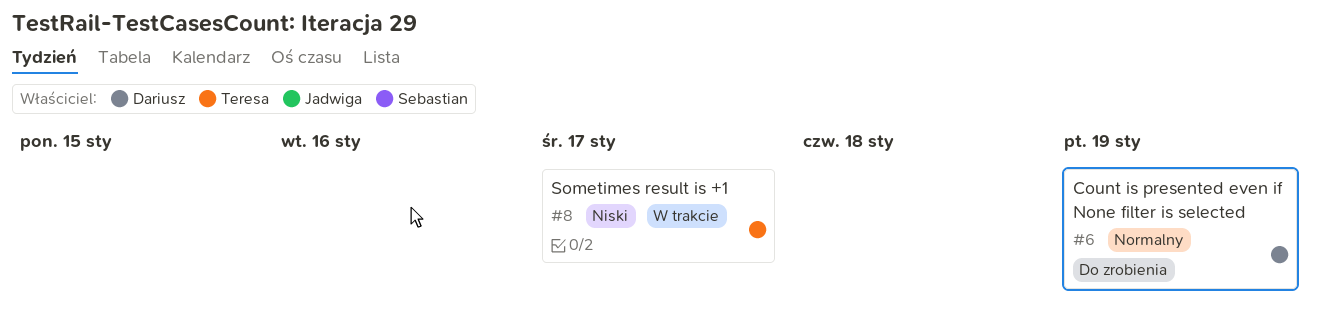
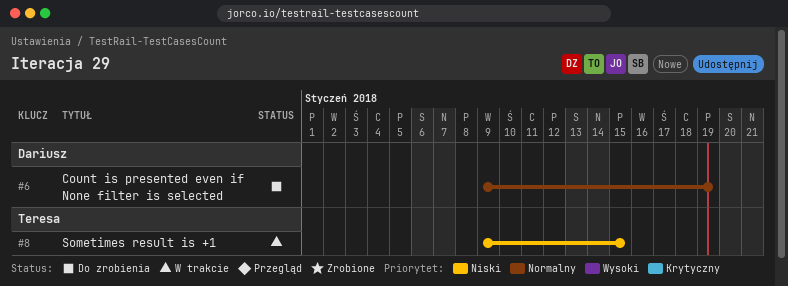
#8, due: Jan 17 -> Jan 15

